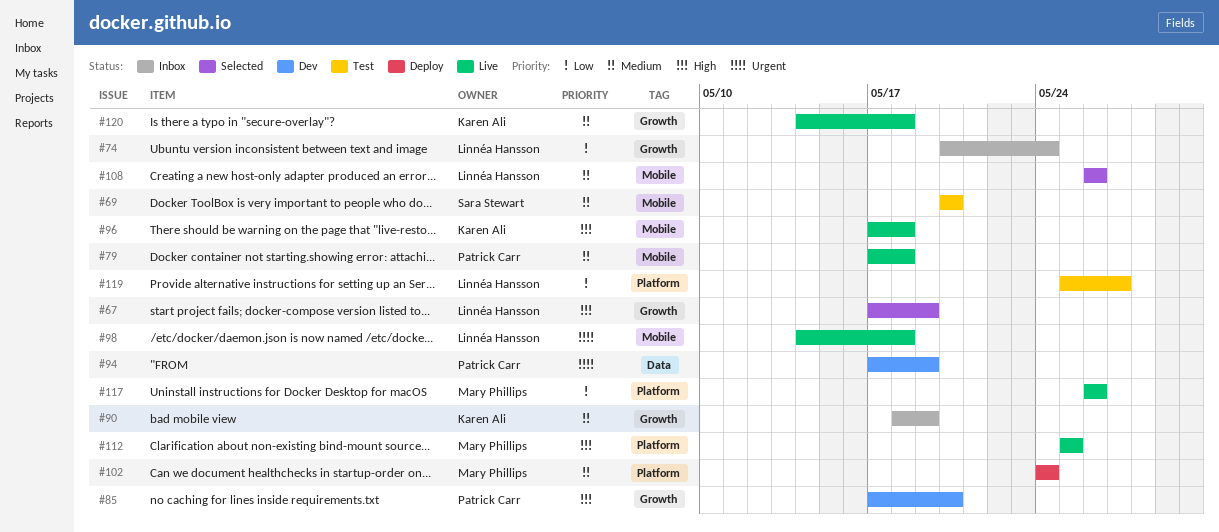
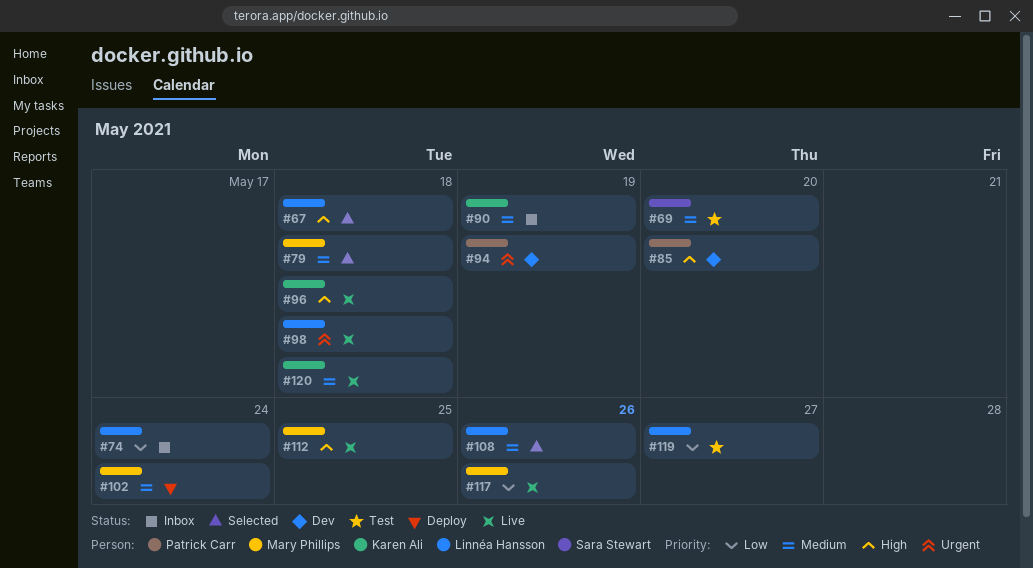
#67, due: May 19 -> May 18
#79, status: Live -> Selected
#79, owner: Patrick Carr -> Mary Phillips

